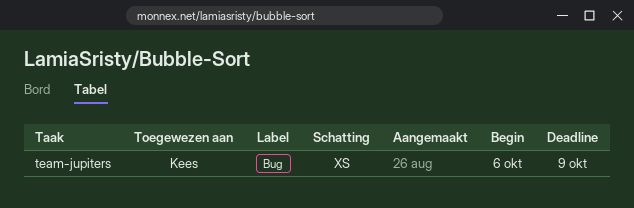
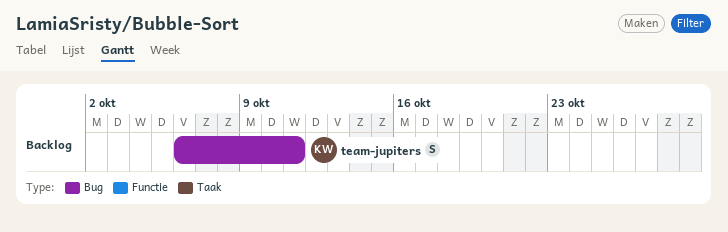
team-jupiters, estimate: XS -> S
team-jupiters, due: Oct 9 -> Oct 11

